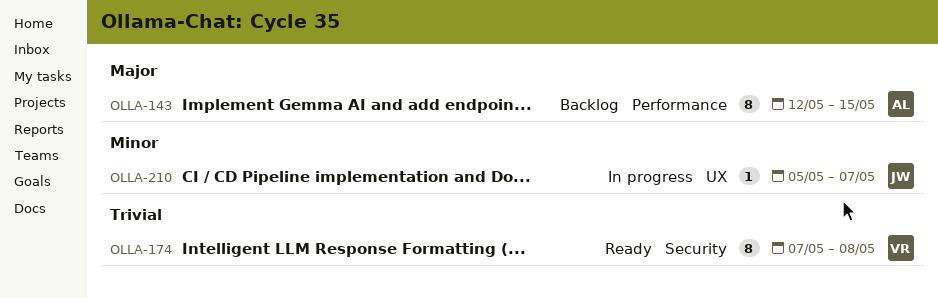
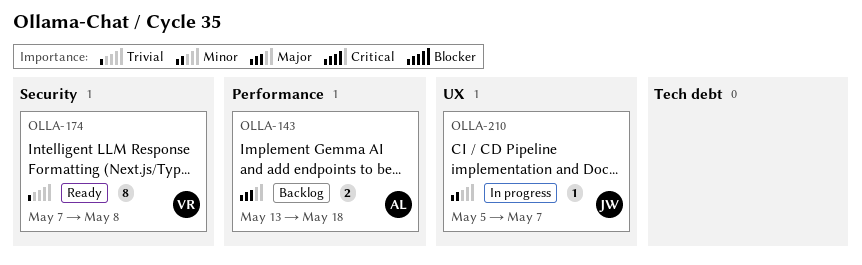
OLLA-143, estimate: 8 -> 2
OLLA-143, start: May 12 -> May 13
OLLA-143, due: May 15 -> May 18

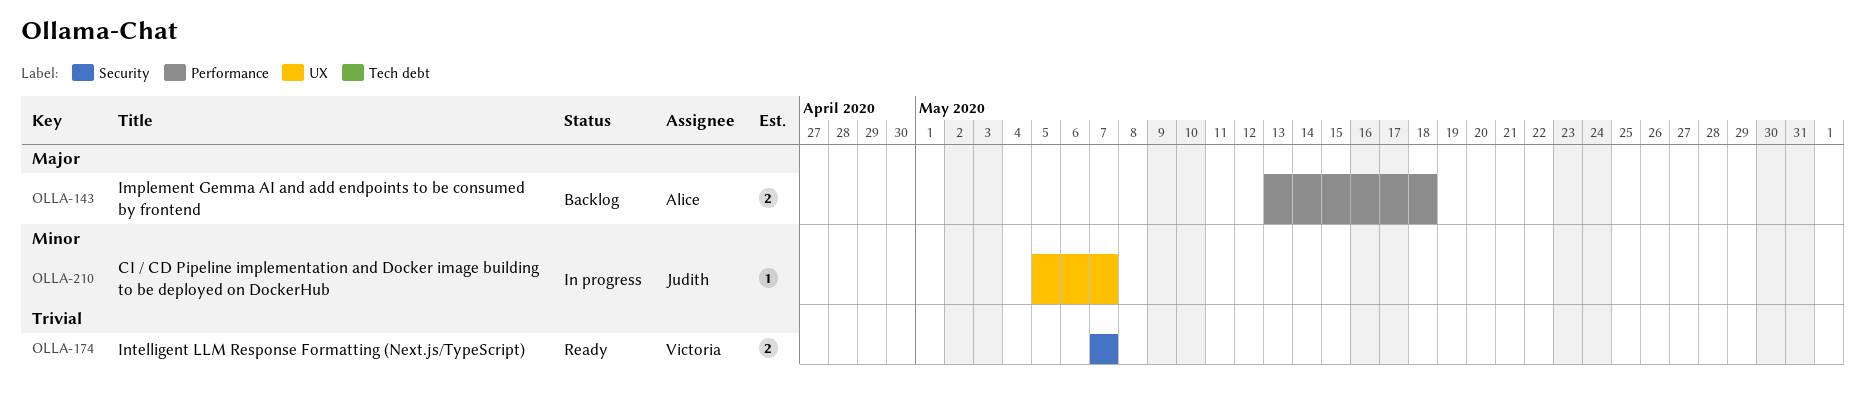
OLLA-174, estimate: 8 -> 2
OLLA-174, due: May 8 -> May 7

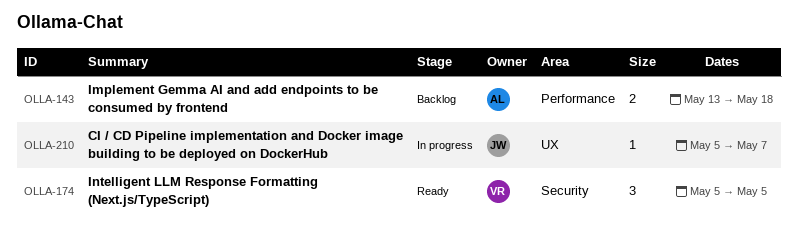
OLLA-174, estimate: 2 -> 3
OLLA-174, start: May 7 -> May 5
OLLA-174, due: May 7 -> May 5

